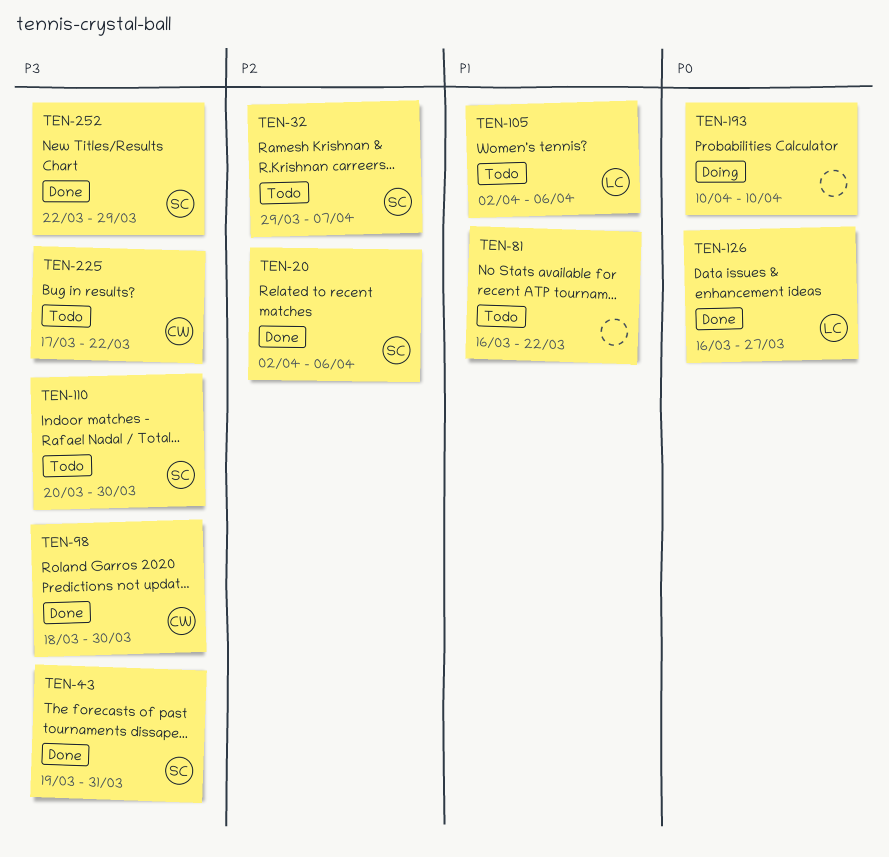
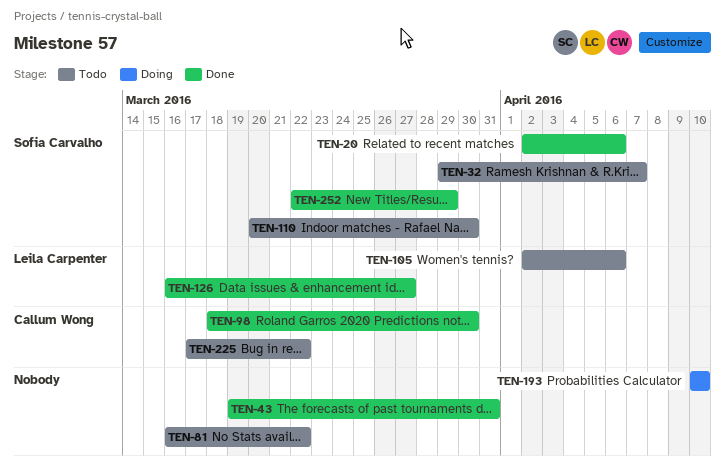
TEN-43, owner: Sofia Carvalho -> none

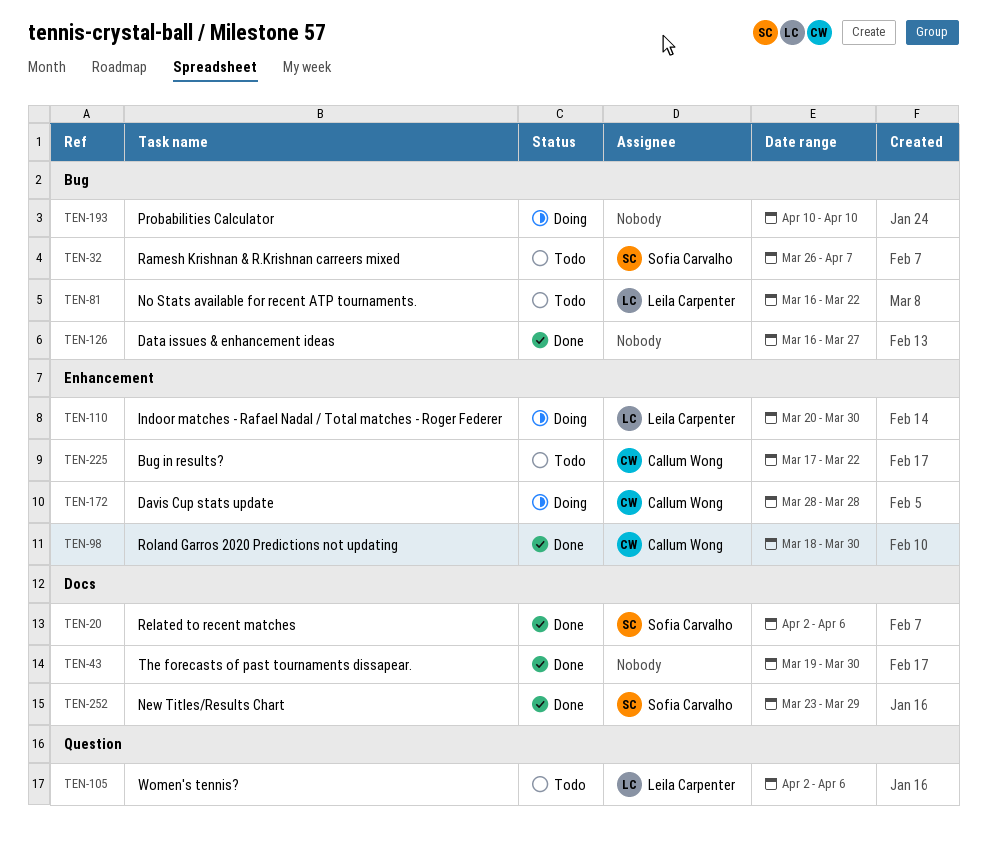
TEN-32, start: Mar 29 -> Mar 26
TEN-43, due: Mar 31 -> Mar 30
TEN-81, owner: none -> Leila Carpenter
TEN-110, status: Todo -> Doing
TEN-110, owner: Sofia Carvalho -> Leila Carpenter
TEN-126, owner: Leila Carpenter -> none
TEN-172: none -> present
TEN-252, start: Mar 22 -> Mar 23

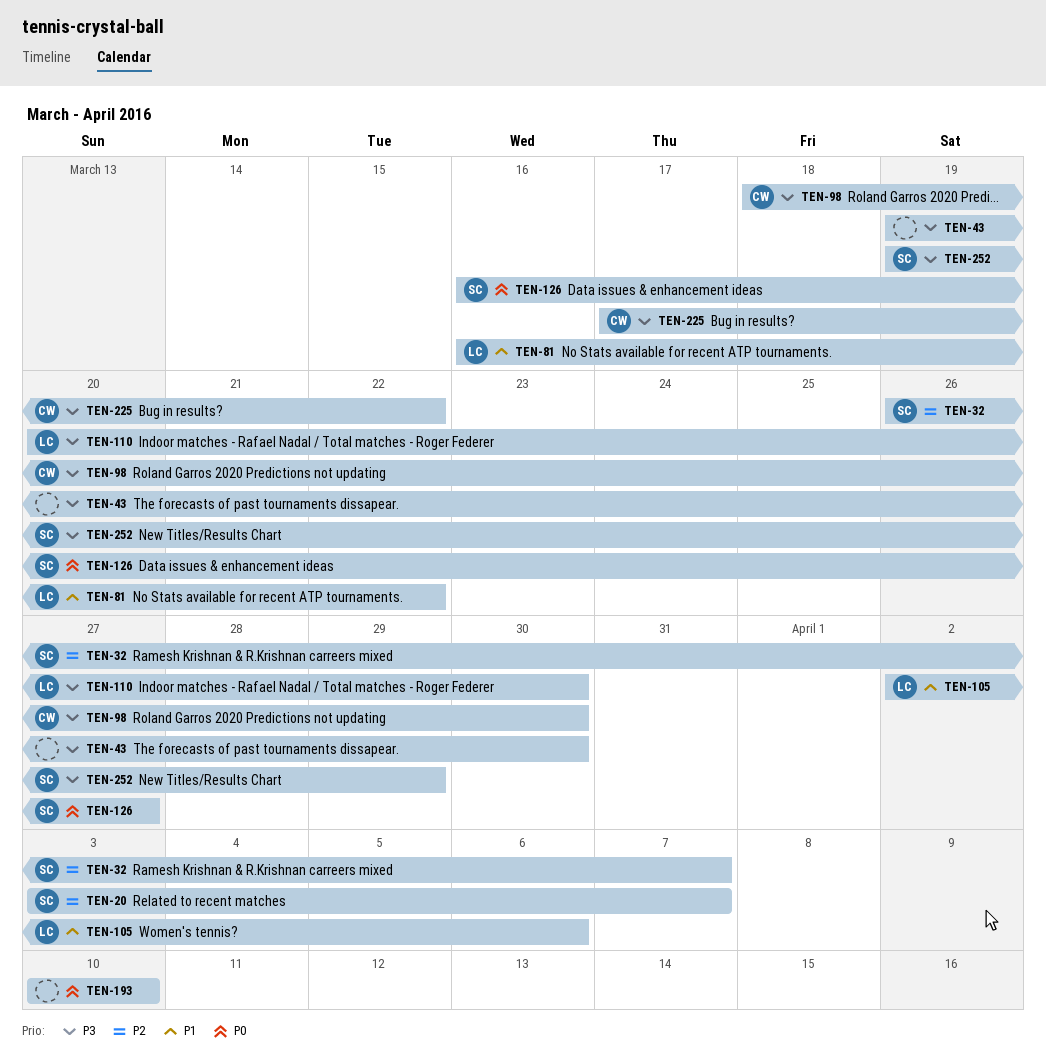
TEN-20, start: Apr 2 -> Apr 3
TEN-20, due: Apr 6 -> Apr 7
TEN-126, owner: none -> Sofia Carvalho
TEN-172: present -> none
TEN-252, start: Mar 23 -> Mar 19

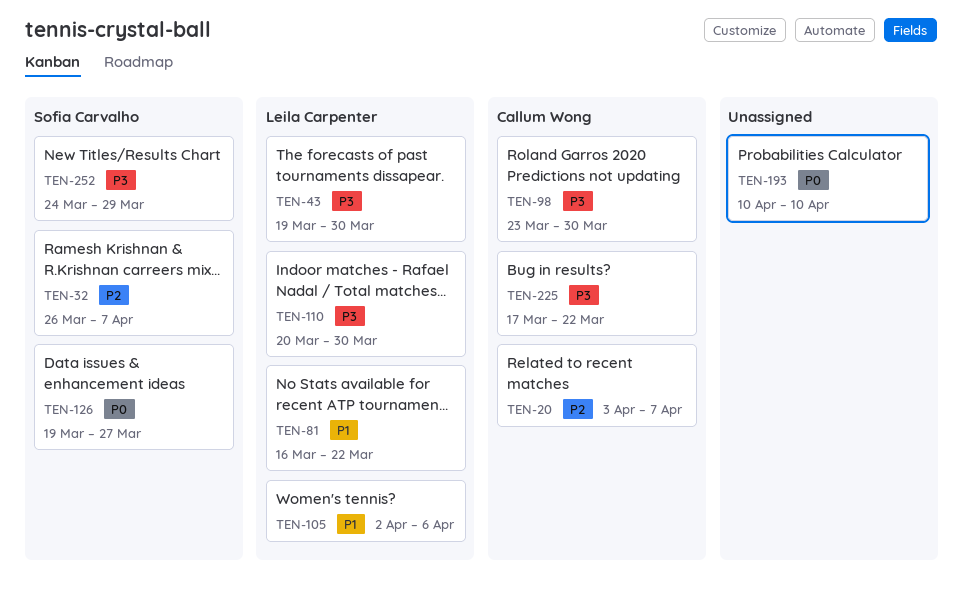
TEN-20, owner: Sofia Carvalho -> Callum Wong
TEN-43, owner: none -> Leila Carpenter
TEN-98, start: Mar 18 -> Mar 23
TEN-126, start: Mar 16 -> Mar 19
TEN-252, start: Mar 19 -> Mar 24

